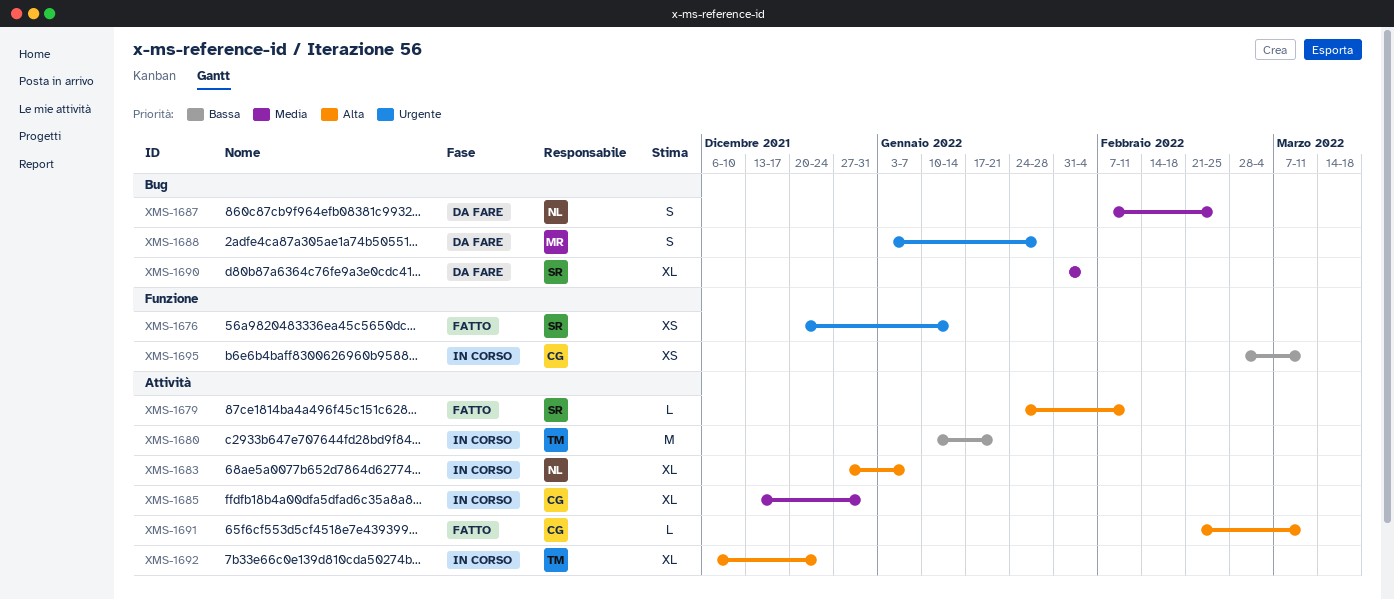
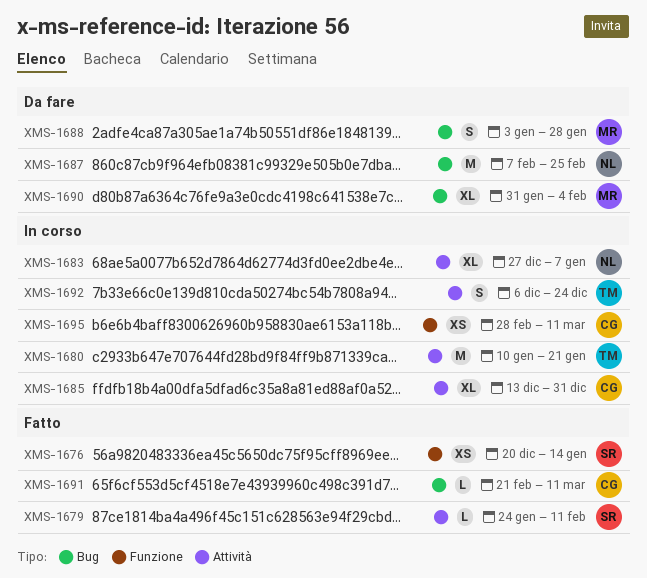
XMS-1687, estimate: S -> M
XMS-1690, owner: SR -> MR
XMS-1691, label: Attività -> Bug
XMS-1692, estimate: XL -> S

